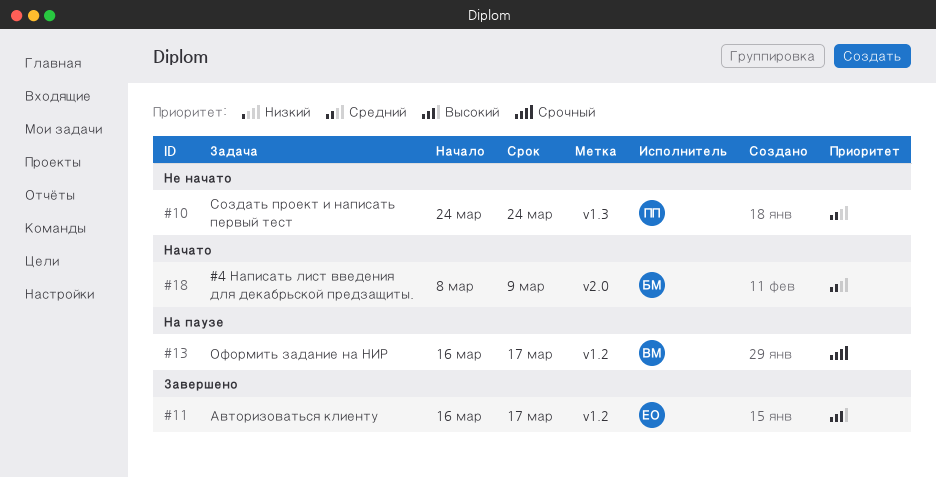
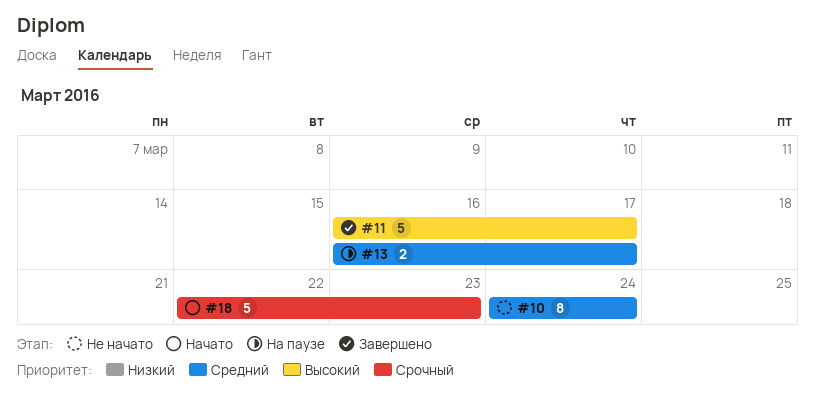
#13, priority: Срочный -> Средний
#18, priority: Средний -> Срочный
#18, start: Mar 8 -> Mar 22
#18, due: Mar 9 -> Mar 23

